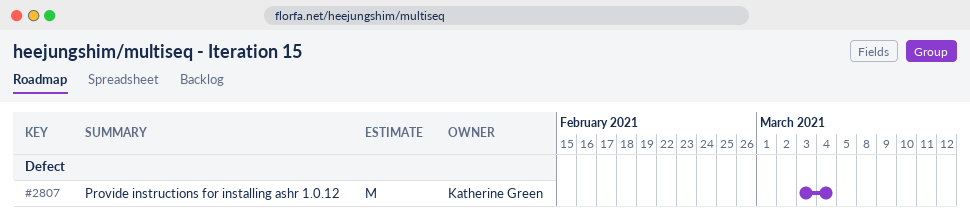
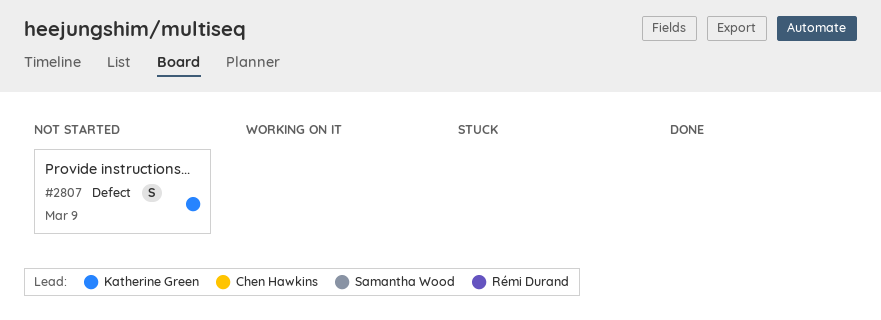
#2807, estimate: M -> S
#2807, due: Mar 4 -> Mar 9

